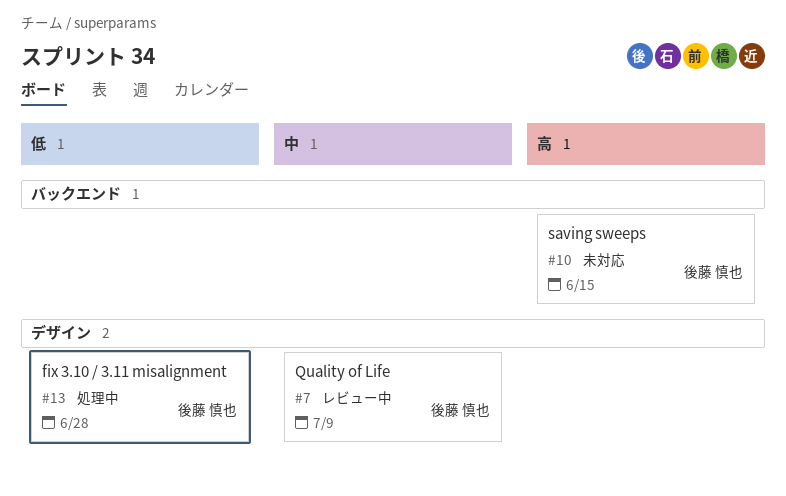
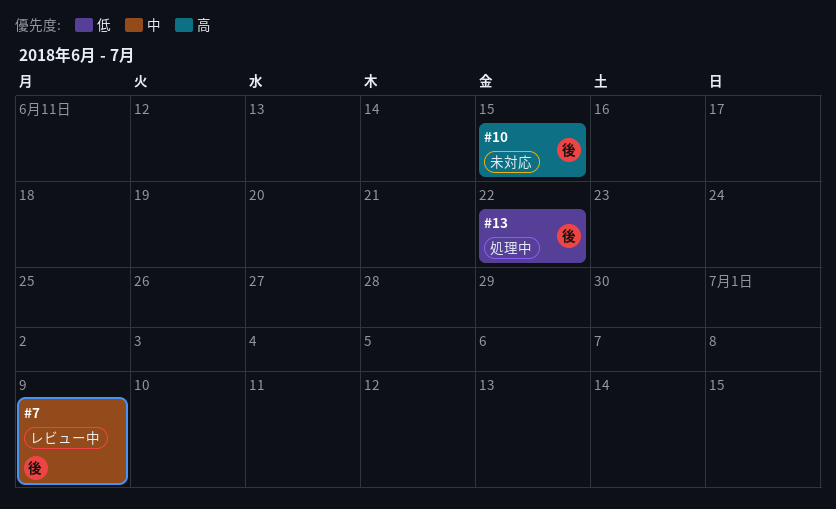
#13, due: Jun 28 -> Jun 22

